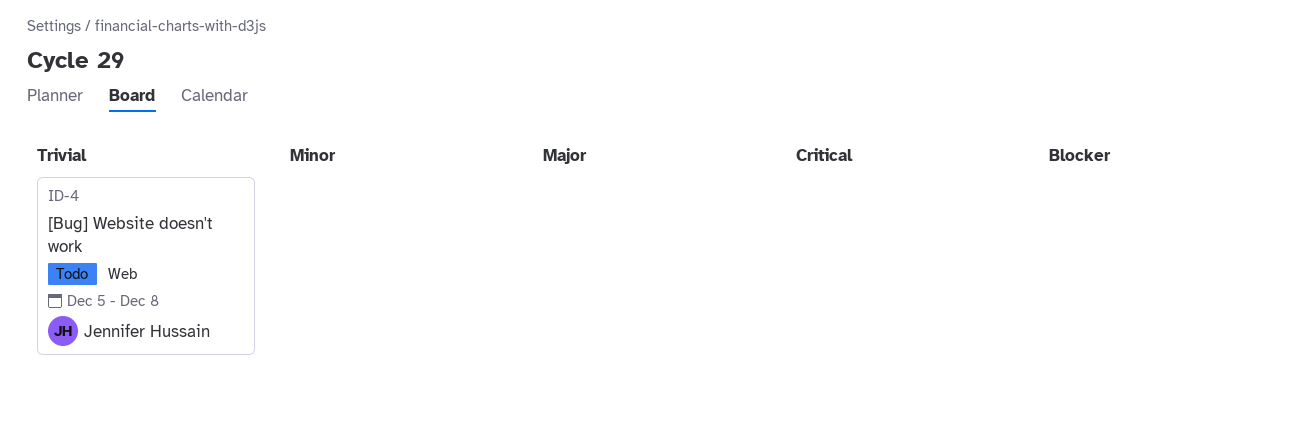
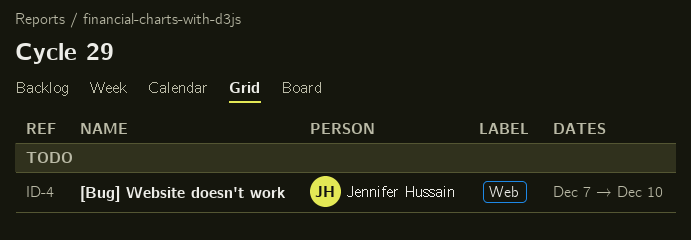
ID-4, start: Dec 5 -> Dec 7
ID-4, due: Dec 8 -> Dec 10

